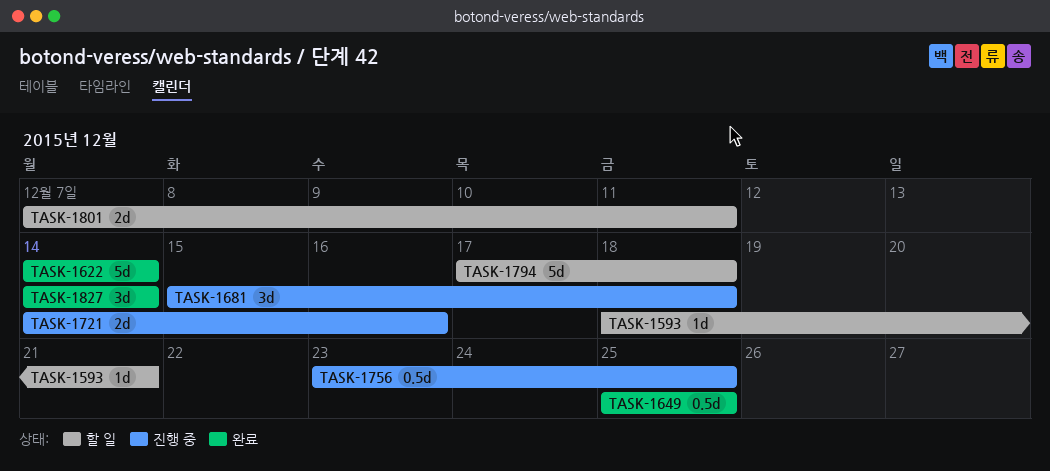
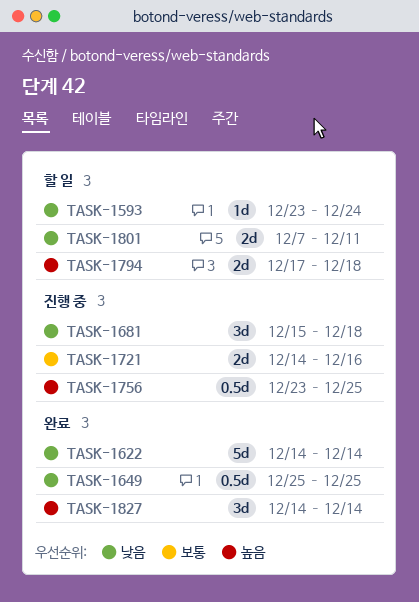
TASK-1593, start: Dec 18 -> Dec 23
TASK-1593, due: Dec 21 -> Dec 24
TASK-1794, estimate: 5d -> 2d

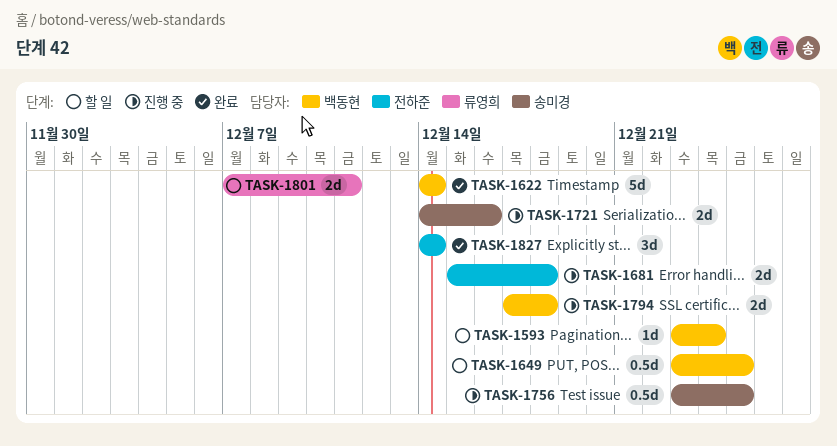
TASK-1649, status: 완료 -> 할 일
TASK-1649, start: Dec 25 -> Dec 23
TASK-1681, estimate: 3d -> 2d
TASK-1794, status: 할 일 -> 진행 중

